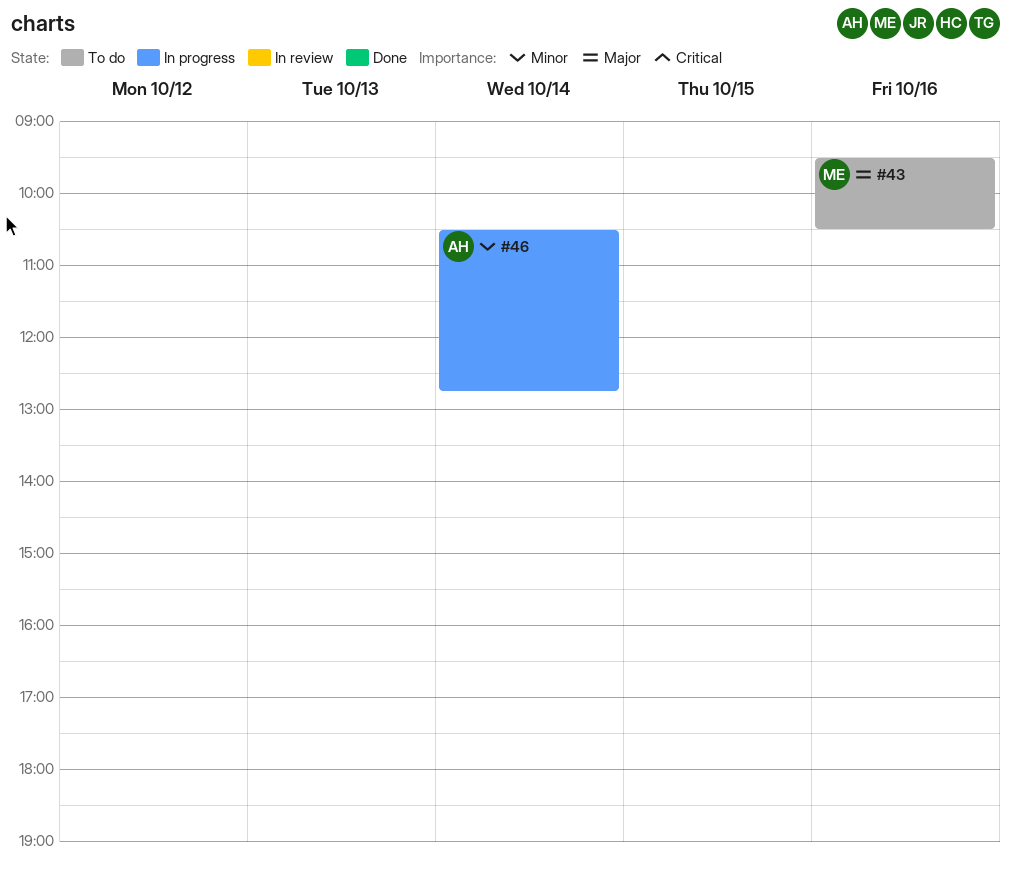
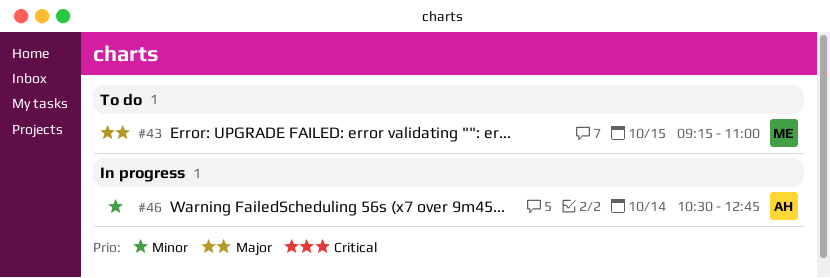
#43, day: Oct 16 -> Oct 15
#43, begins: 09:30 -> 09:15
#43, ends: 10:30 -> 11:00

